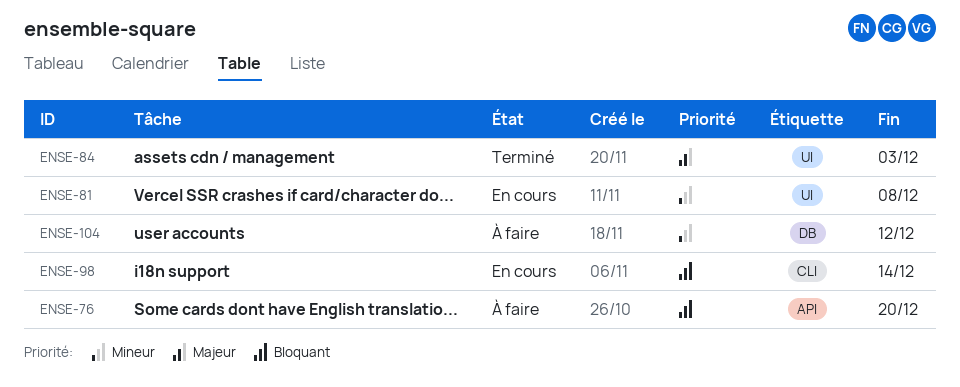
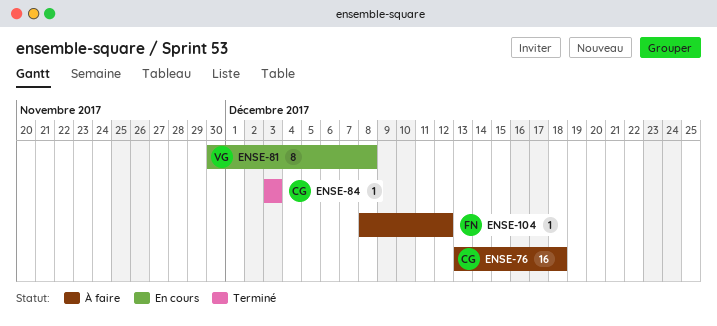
ENSE-76, due: Dec 20 -> Dec 18
ENSE-98: present -> none

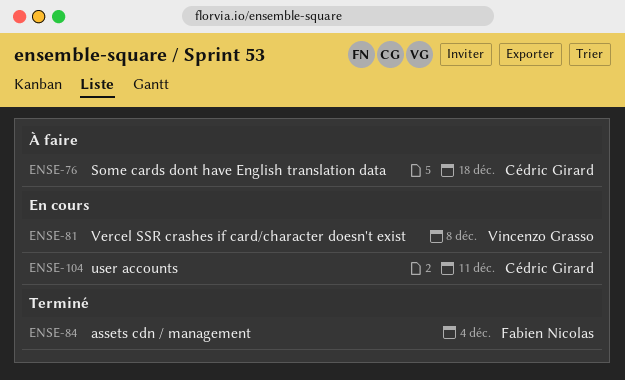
ENSE-84, owner: Cédric Girard -> Fabien Nicolas
ENSE-84, due: Dec 3 -> Dec 4
ENSE-104, status: À faire -> En cours
ENSE-104, owner: Fabien Nicolas -> Cédric Girard
ENSE-104, due: Dec 12 -> Dec 11

